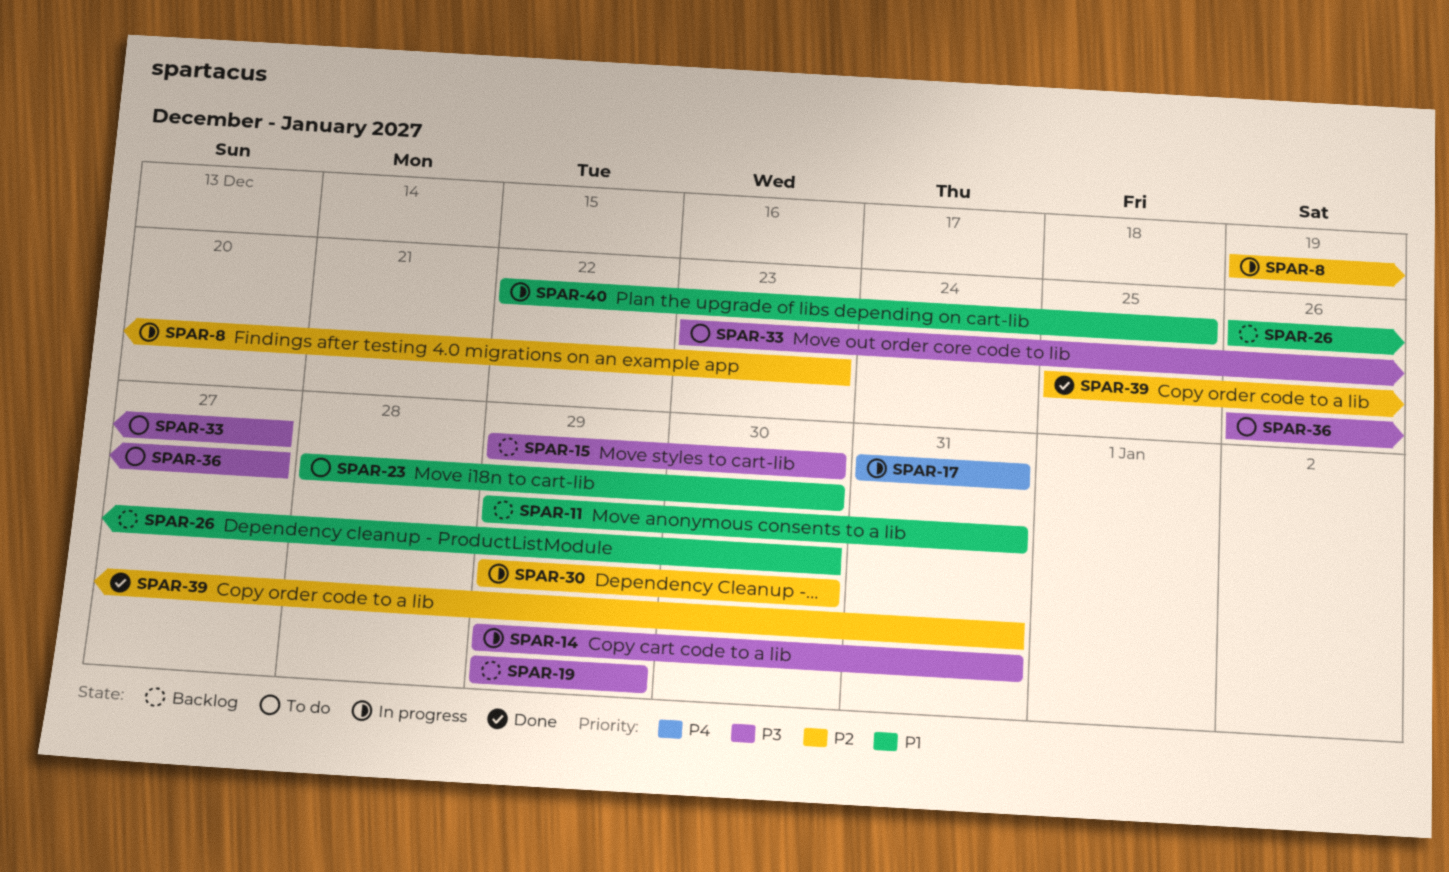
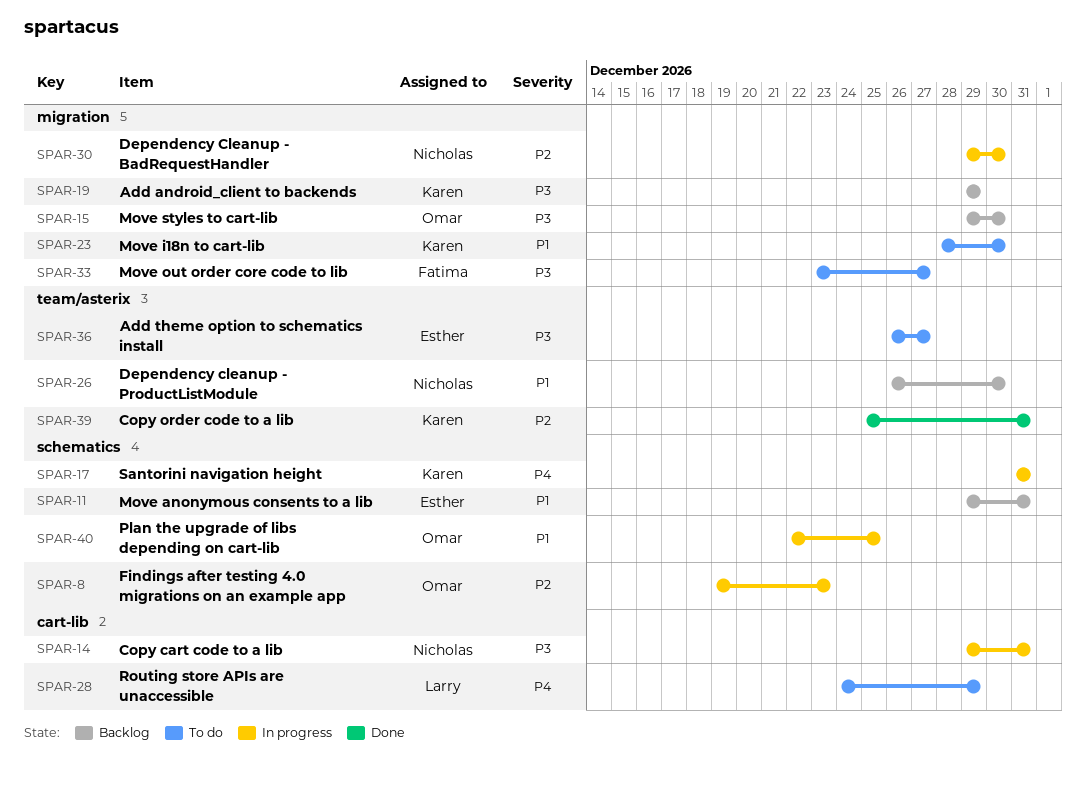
SPAR-28: none -> present

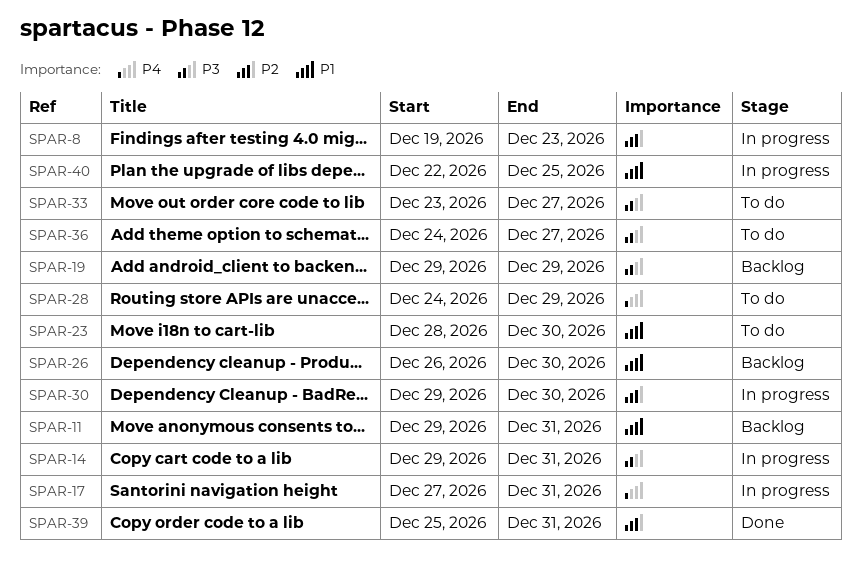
SPAR-15: present -> none
SPAR-17, start: Dec 31 -> Dec 27
SPAR-36, start: Dec 26 -> Dec 24

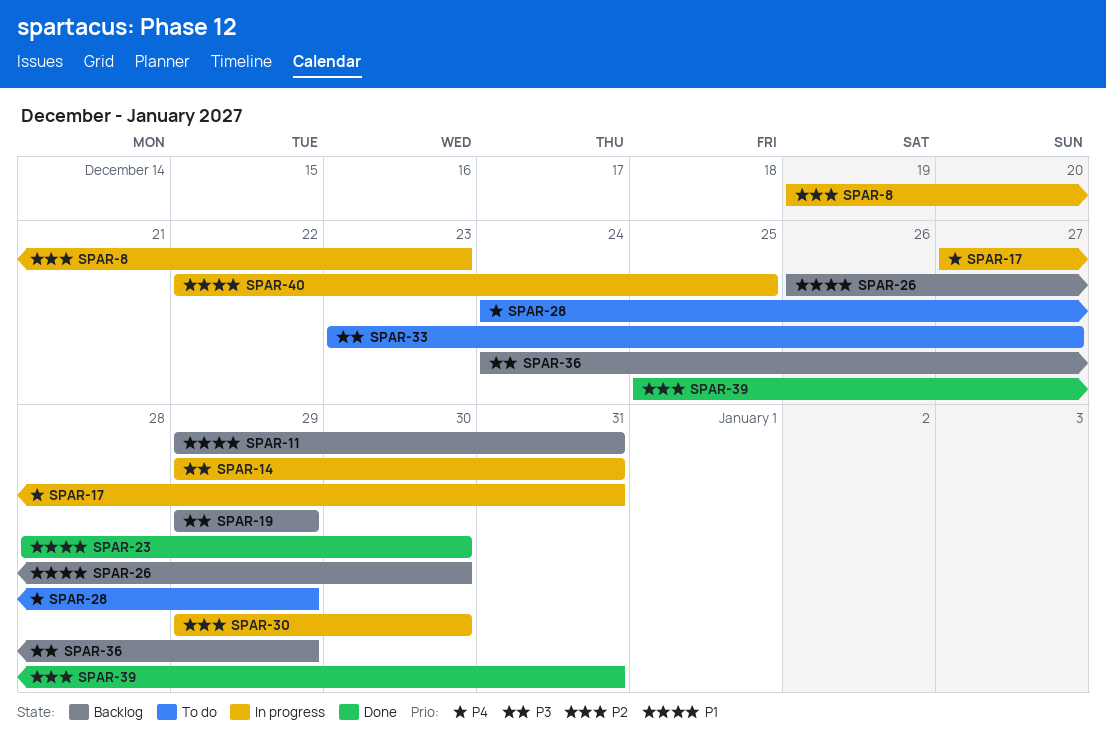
SPAR-23, status: To do -> Done
SPAR-36, status: To do -> Backlog
SPAR-36, due: Dec 27 -> Dec 29

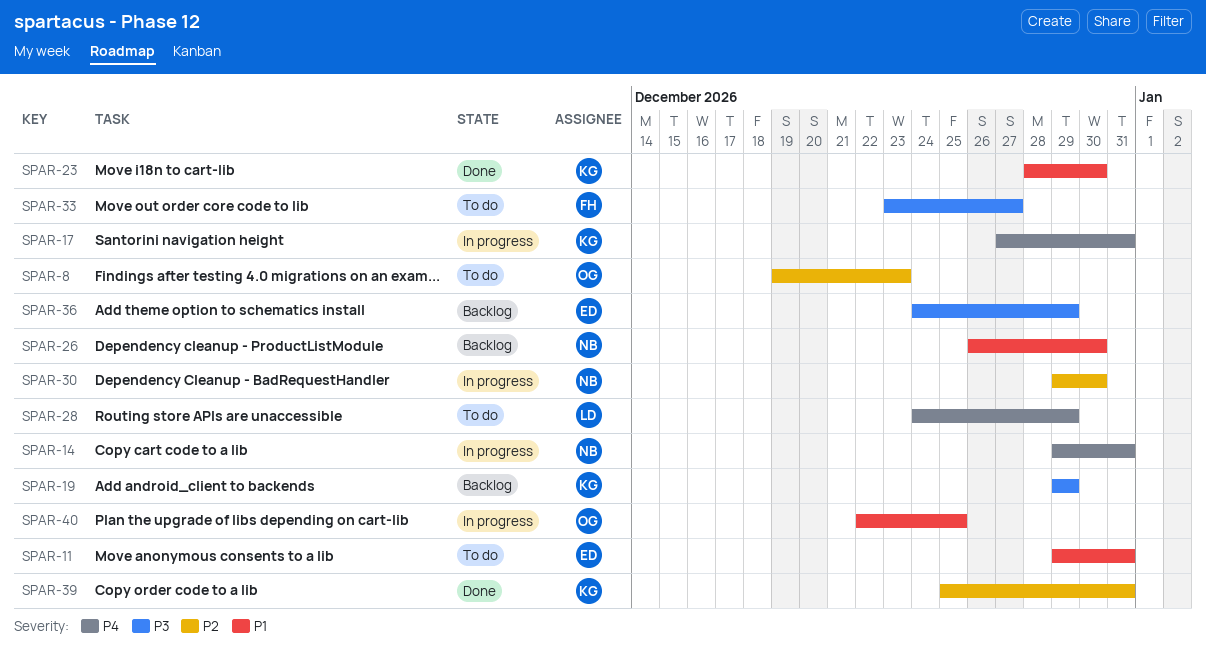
SPAR-8, status: In progress -> To do
SPAR-11, status: Backlog -> To do
SPAR-14, priority: P3 -> P4

